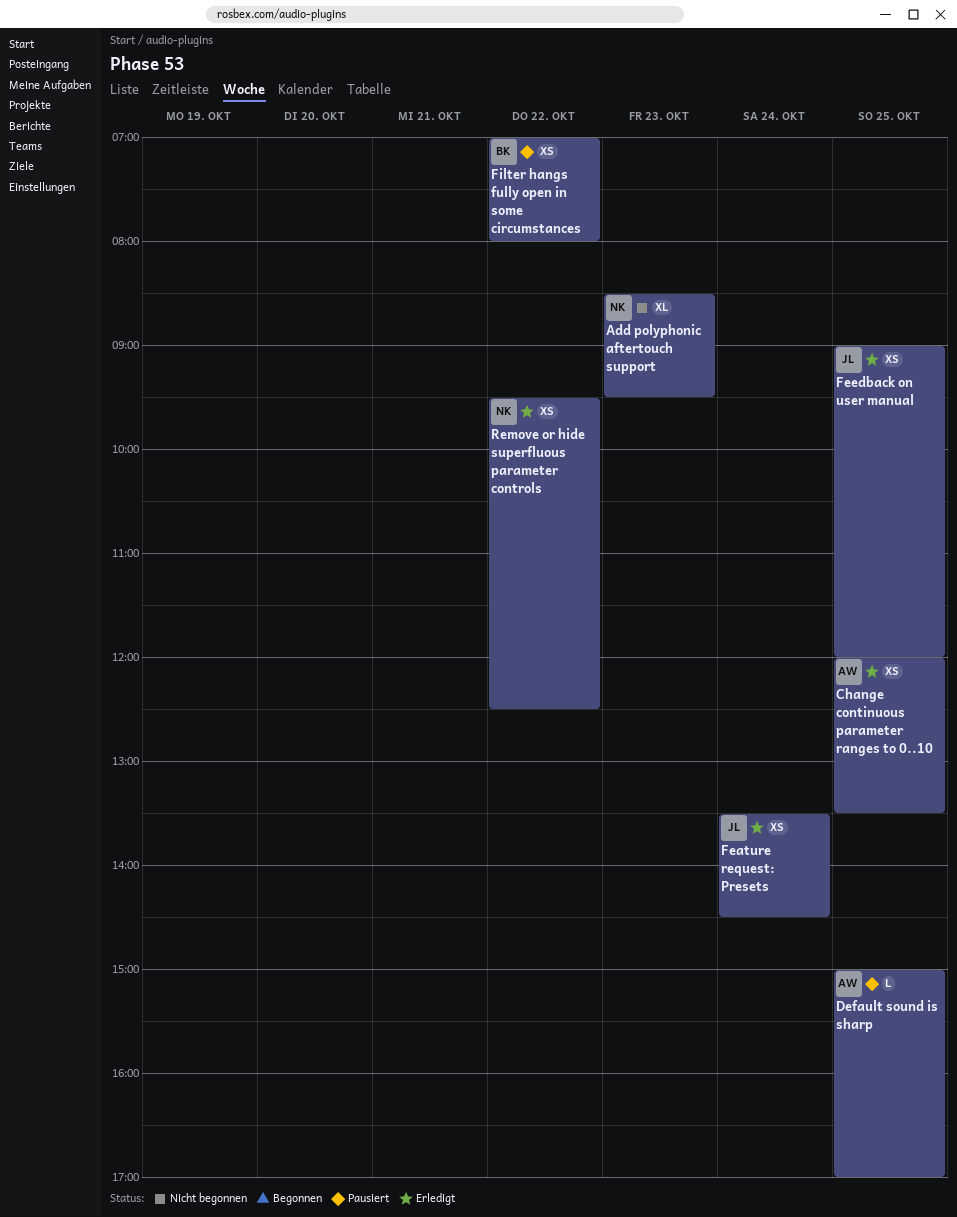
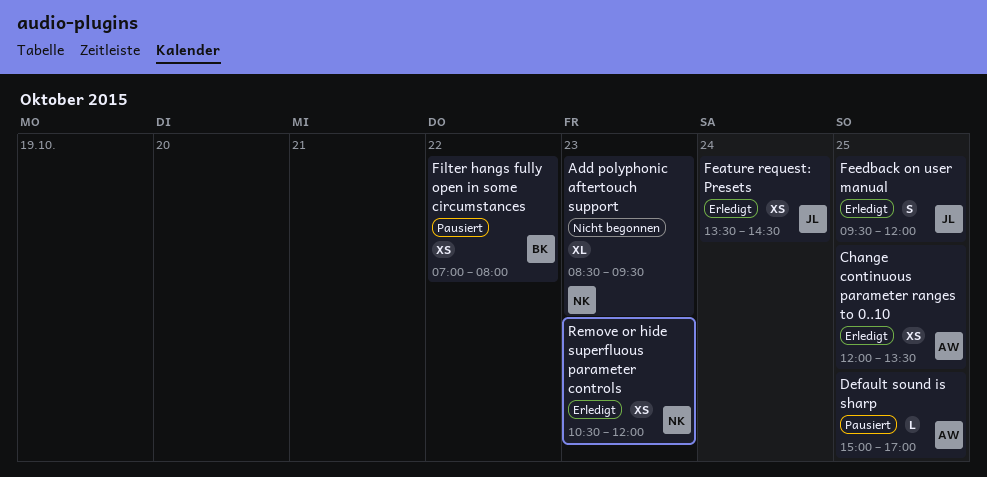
Feedback on user manual, estimate: XS -> S
Feedback on user manual, begins: 09:00 -> 09:30
Remove or hide superfluous parameter controls, day: Oct 22 -> Oct 23
Remove or hide superfluous parameter controls, begins: 09:30 -> 10:30
Remove or hide superfluous parameter controls, ends: 12:30 -> 12:00

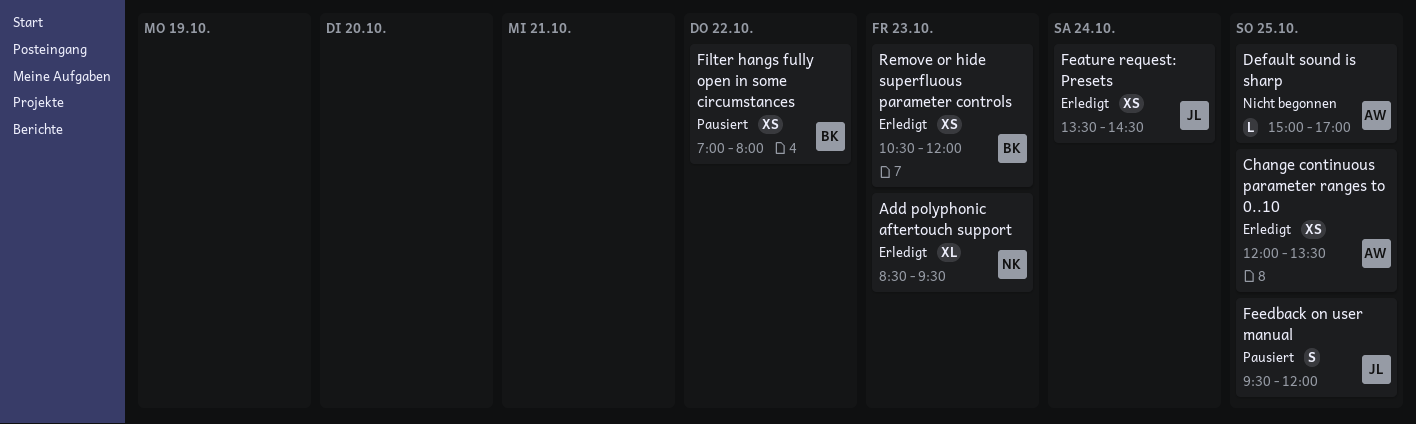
Add polyphonic aftertouch support, status: Nicht begonnen -> Erledigt
Default sound is sharp, status: Pausiert -> Nicht begonnen
Feedback on user manual, status: Erledigt -> Pausiert
Remove or hide superfluous parameter controls, owner: NK -> BK

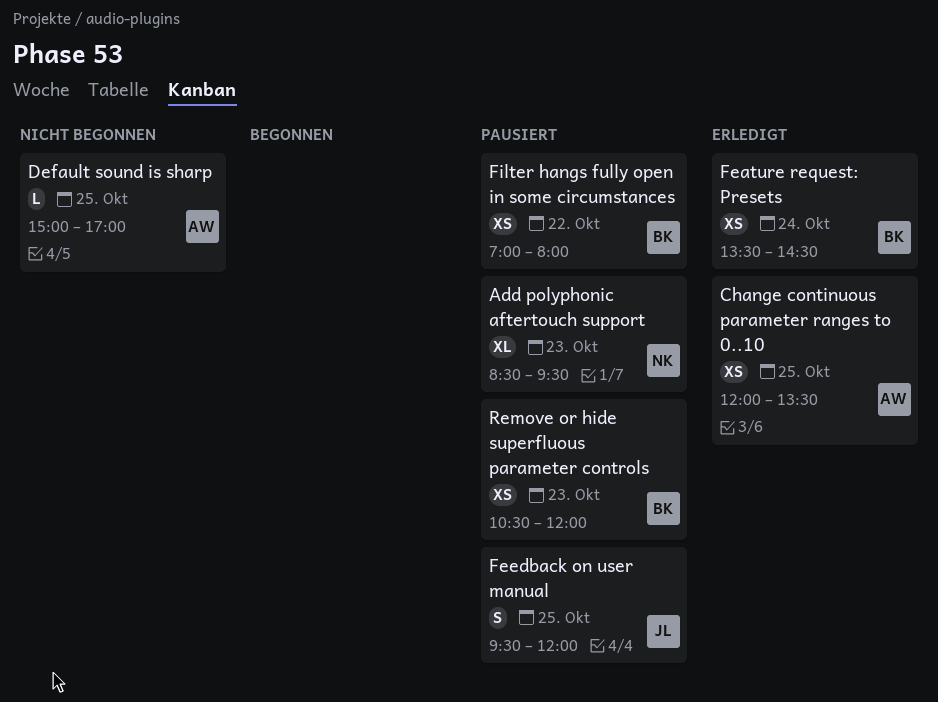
Add polyphonic aftertouch support, status: Erledigt -> Pausiert
Feature request: Presets, owner: JL -> BK
Remove or hide superfluous parameter controls, status: Erledigt -> Pausiert

